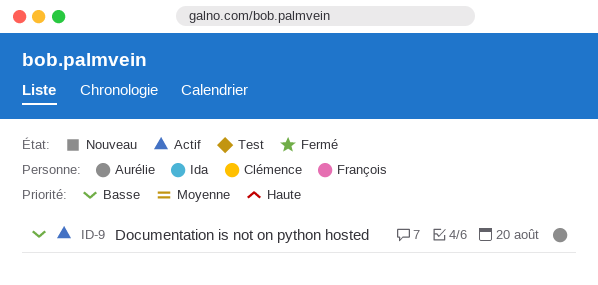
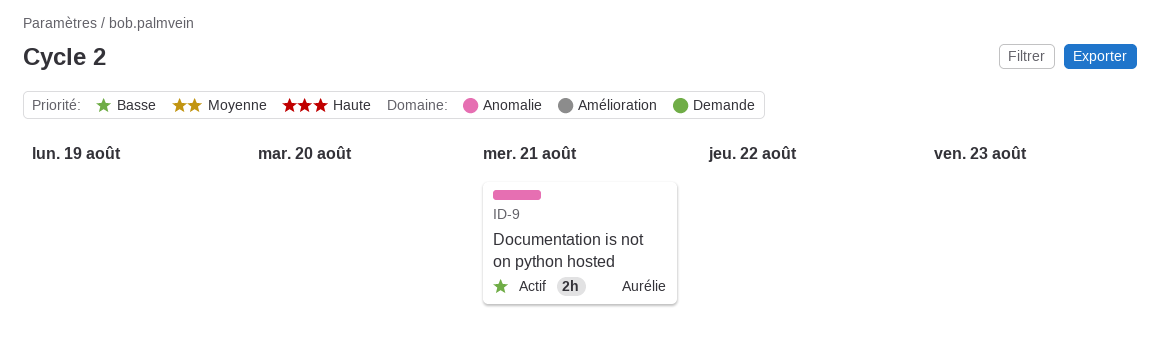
ID-9, due: Aug 20 -> Aug 21

